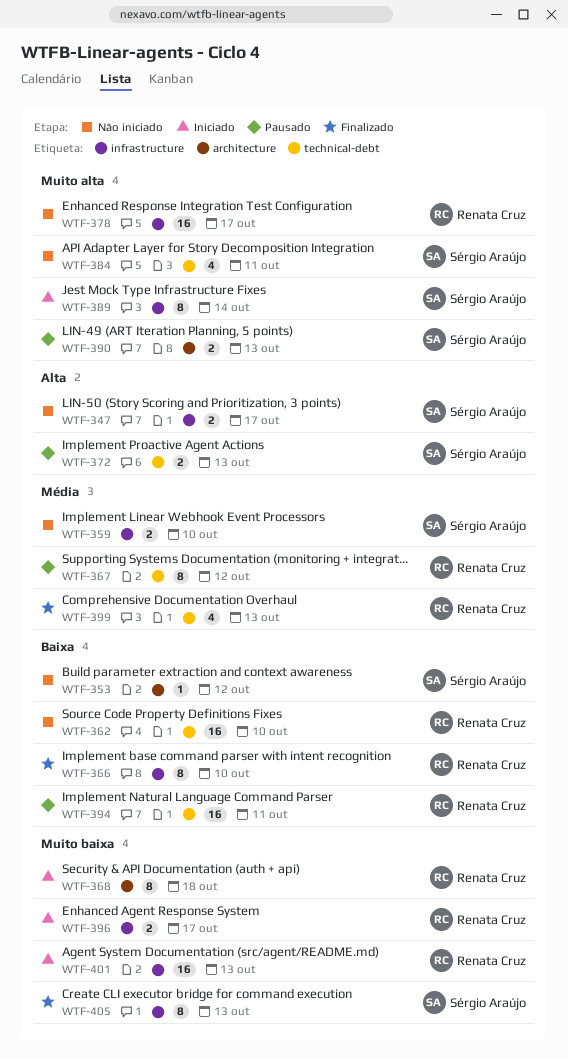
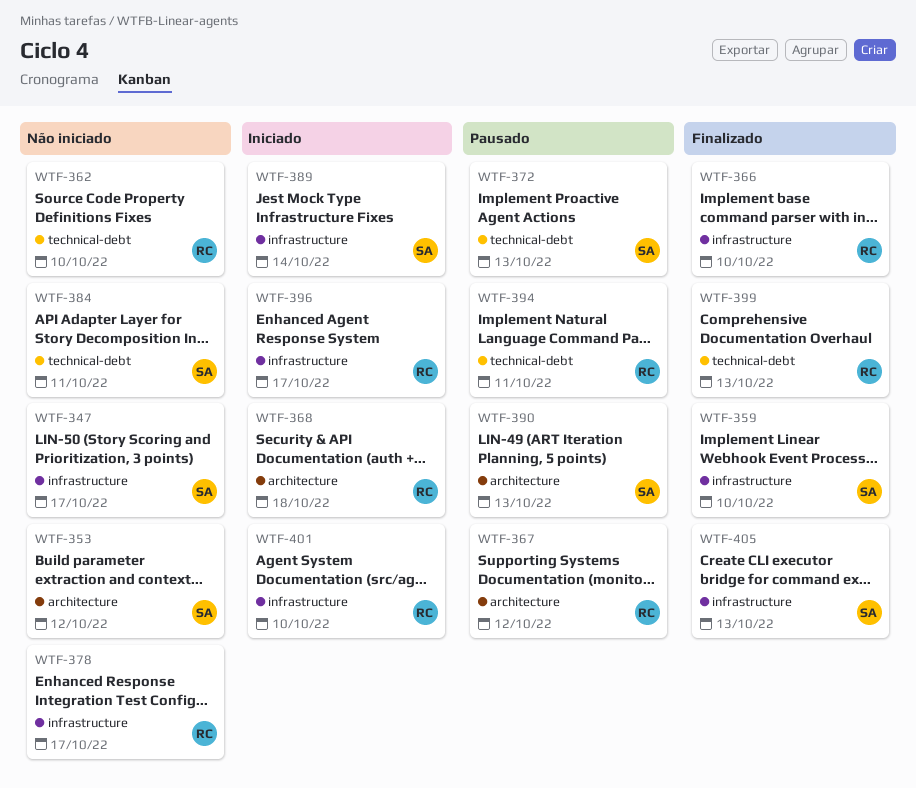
WTF-359, status: Não iniciado -> Finalizado
WTF-367, label: technical-debt -> architecture
WTF-401, due: Oct 13 -> Oct 10

